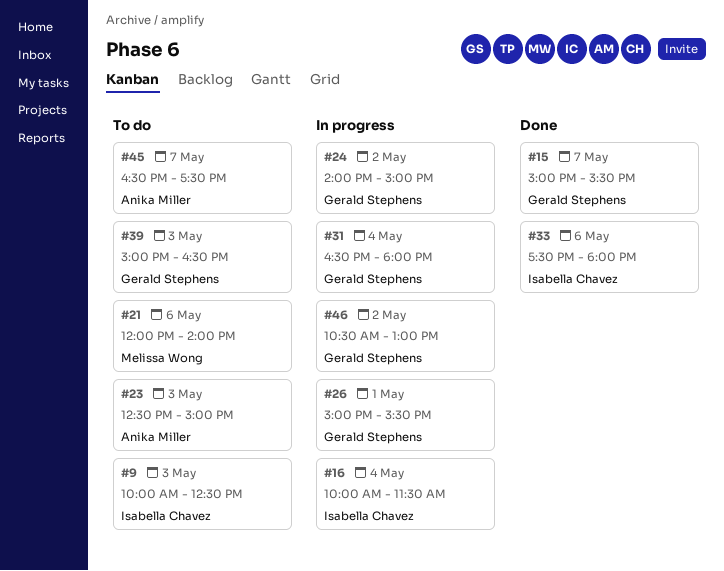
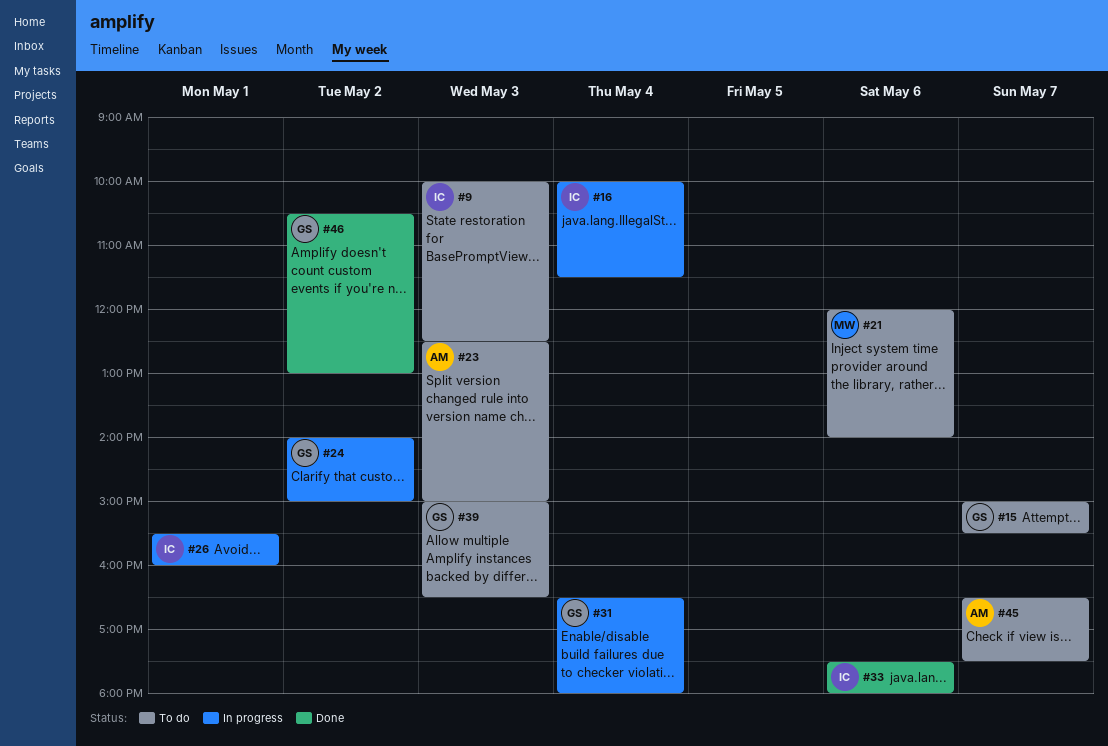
#15, status: Done -> To do
#26, owner: Gerald Stephens -> Isabella Chavez
#26, begins: 15:00 -> 15:30
#26, ends: 15:30 -> 16:00
#46, status: In progress -> Done

